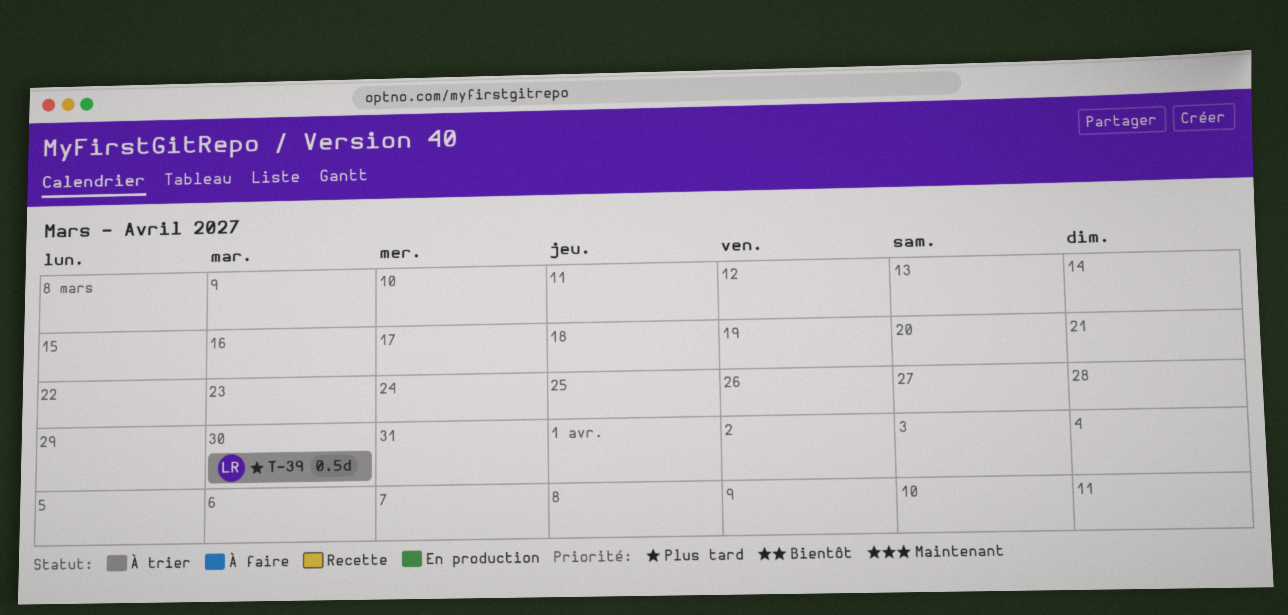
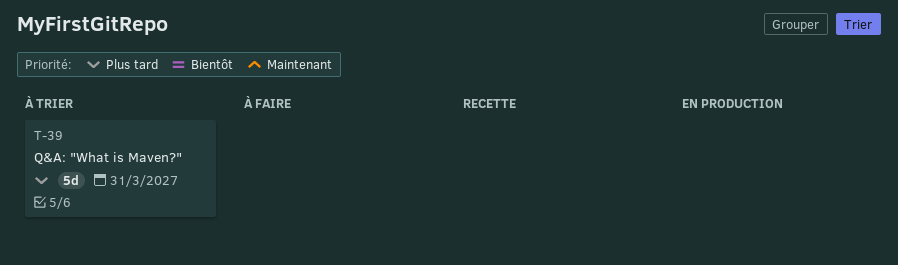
T-39, estimate: 0.5d -> 5d
T-39, due: Mar 30 -> Mar 31

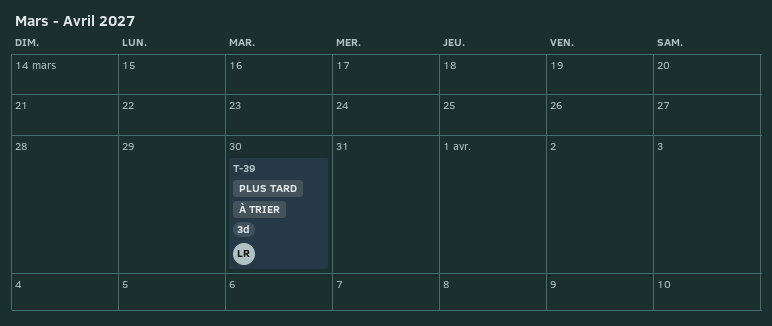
T-39, estimate: 5d -> 3d
T-39, due: Mar 31 -> Mar 30

